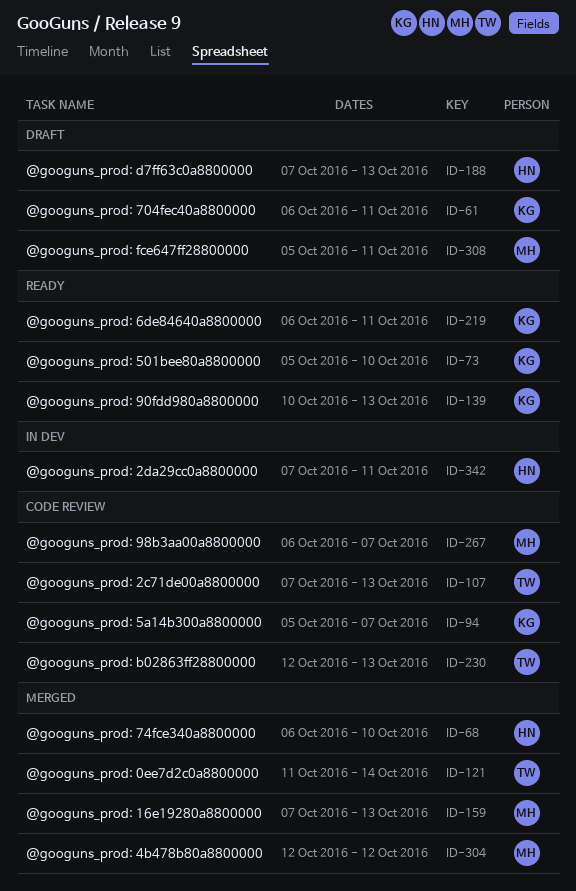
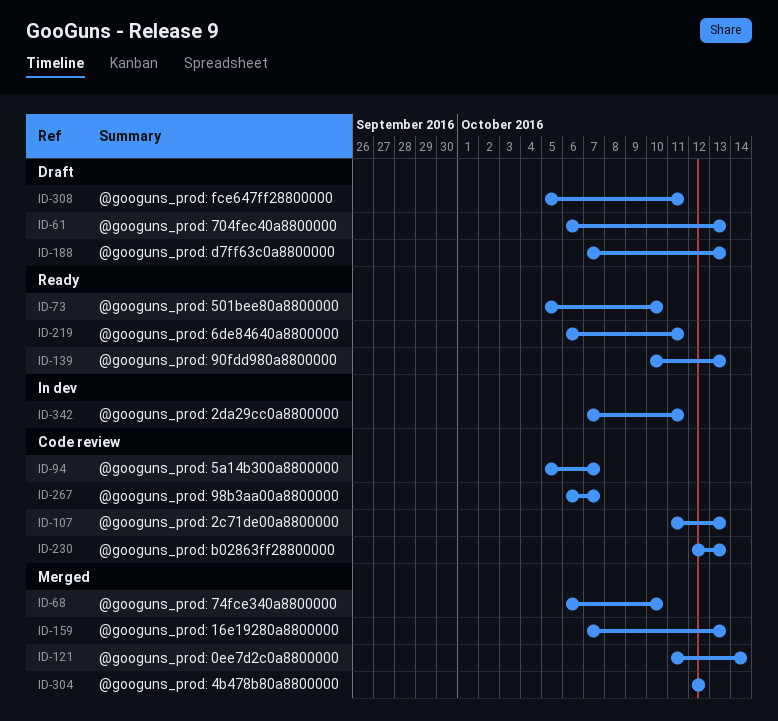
ID-61, due: Oct 11 -> Oct 13
ID-107, start: Oct 7 -> Oct 11

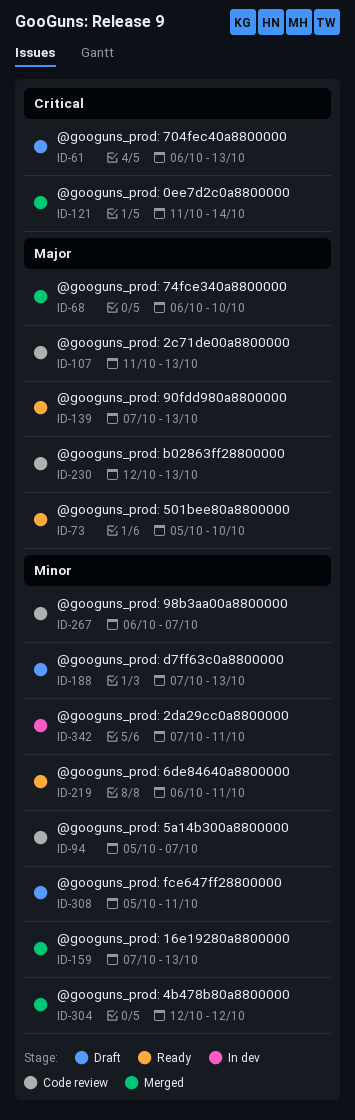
ID-139, start: Oct 10 -> Oct 7

